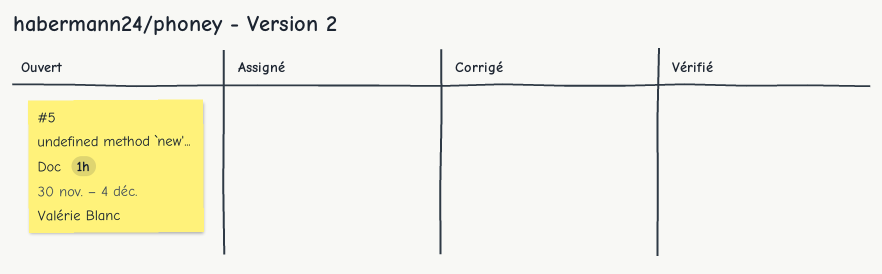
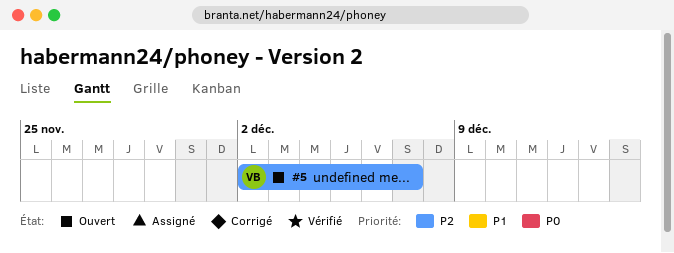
#5, start: Nov 30 -> Dec 2
#5, due: Dec 4 -> Dec 7

